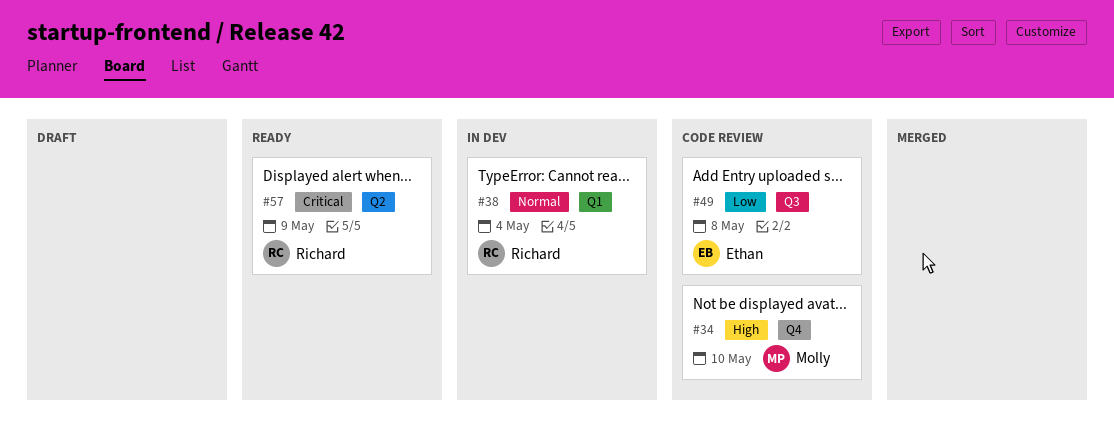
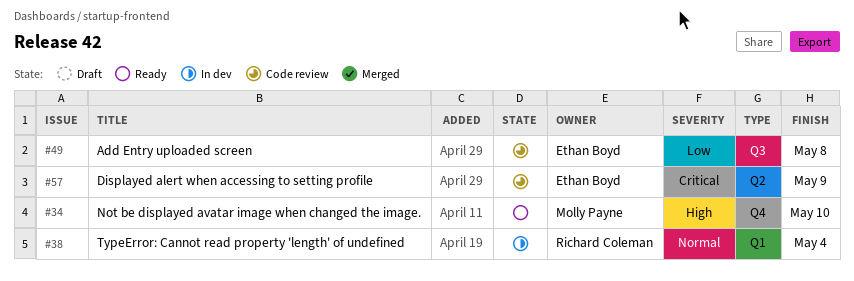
#34, status: Code review -> Ready
#57, status: Ready -> Code review
#57, owner: Richard Coleman -> Ethan Boyd

